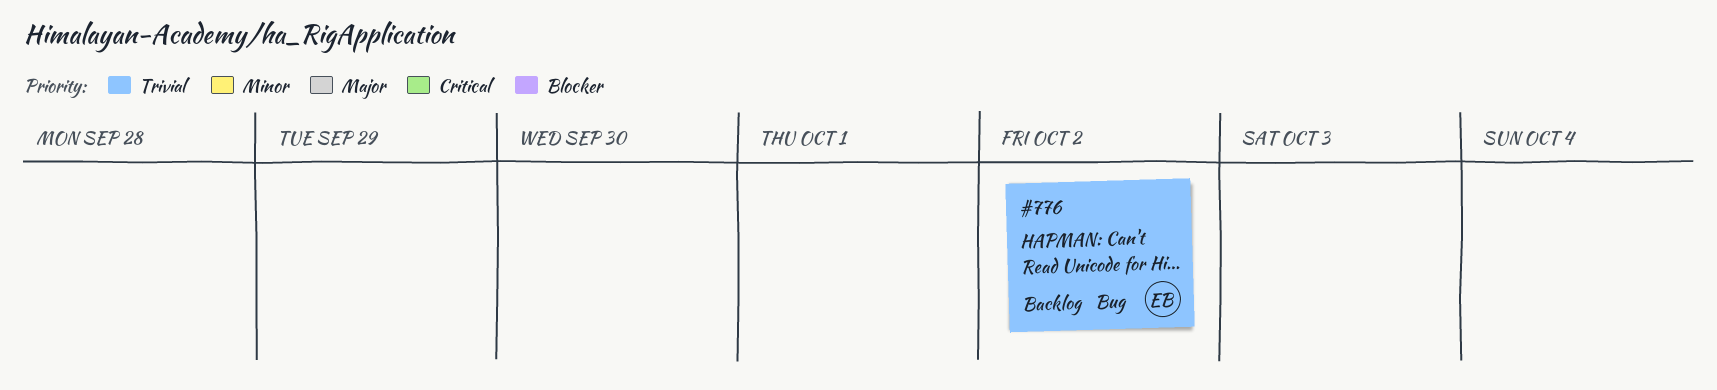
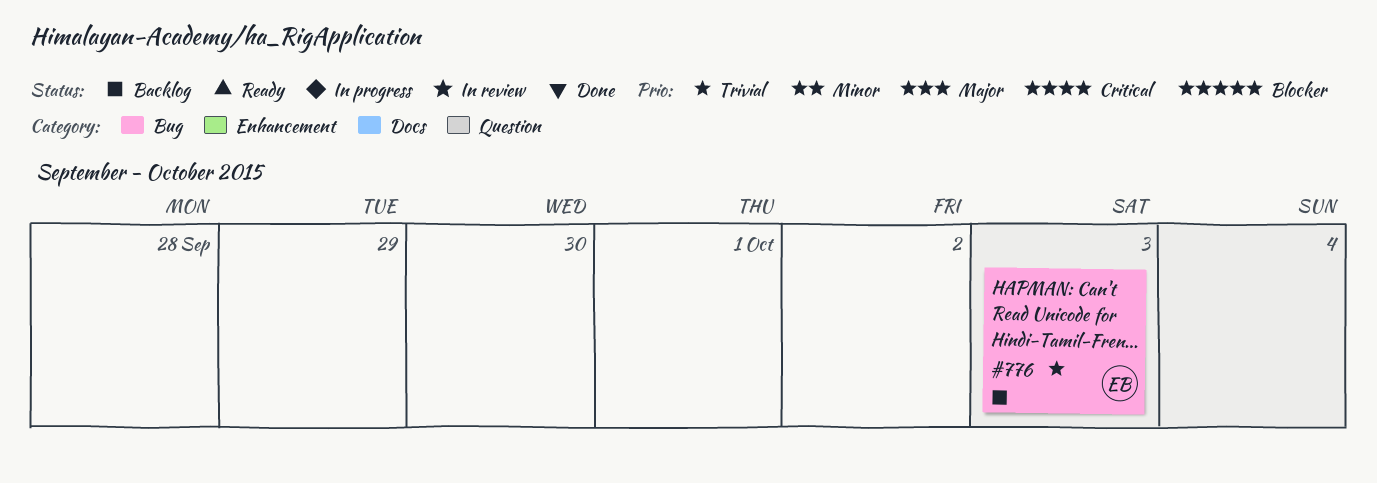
#776, due: Oct 2 -> Oct 3

